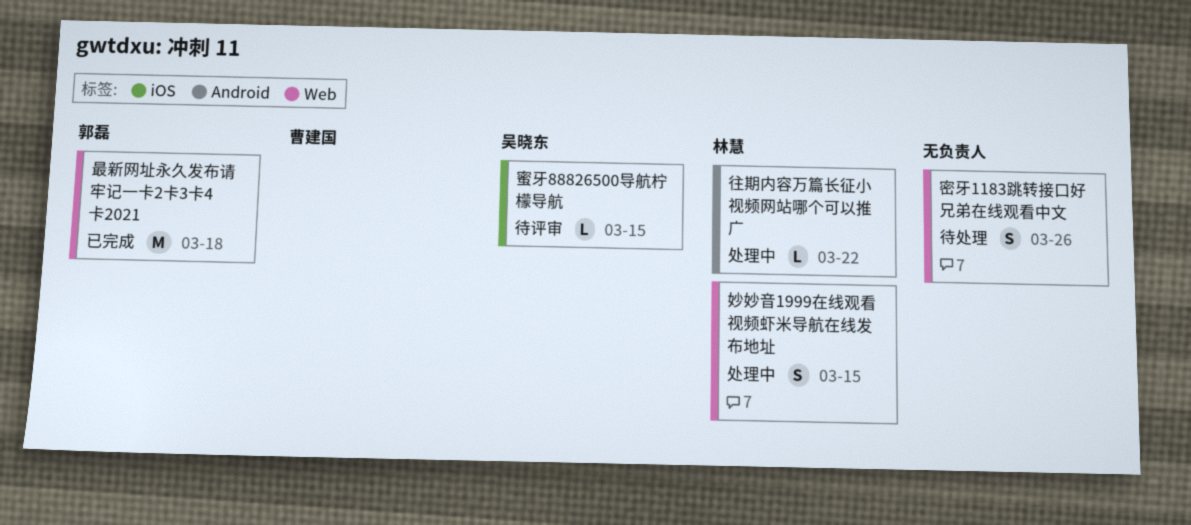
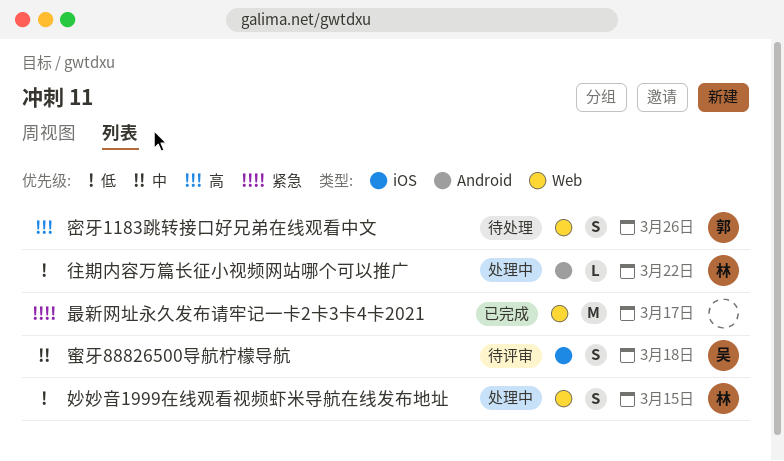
密牙1183跳转接口好兄弟在线观看中文, owner: none -> 郭磊
最新网址永久发布请牢记一卡2卡3卡4卡2021, owner: 郭磊 -> none
最新网址永久发布请牢记一卡2卡3卡4卡2021, due: Mar 18 -> Mar 17
蜜牙88826500导航柠檬导航, estimate: L -> S
蜜牙88826500导航柠檬导航, due: Mar 15 -> Mar 18

